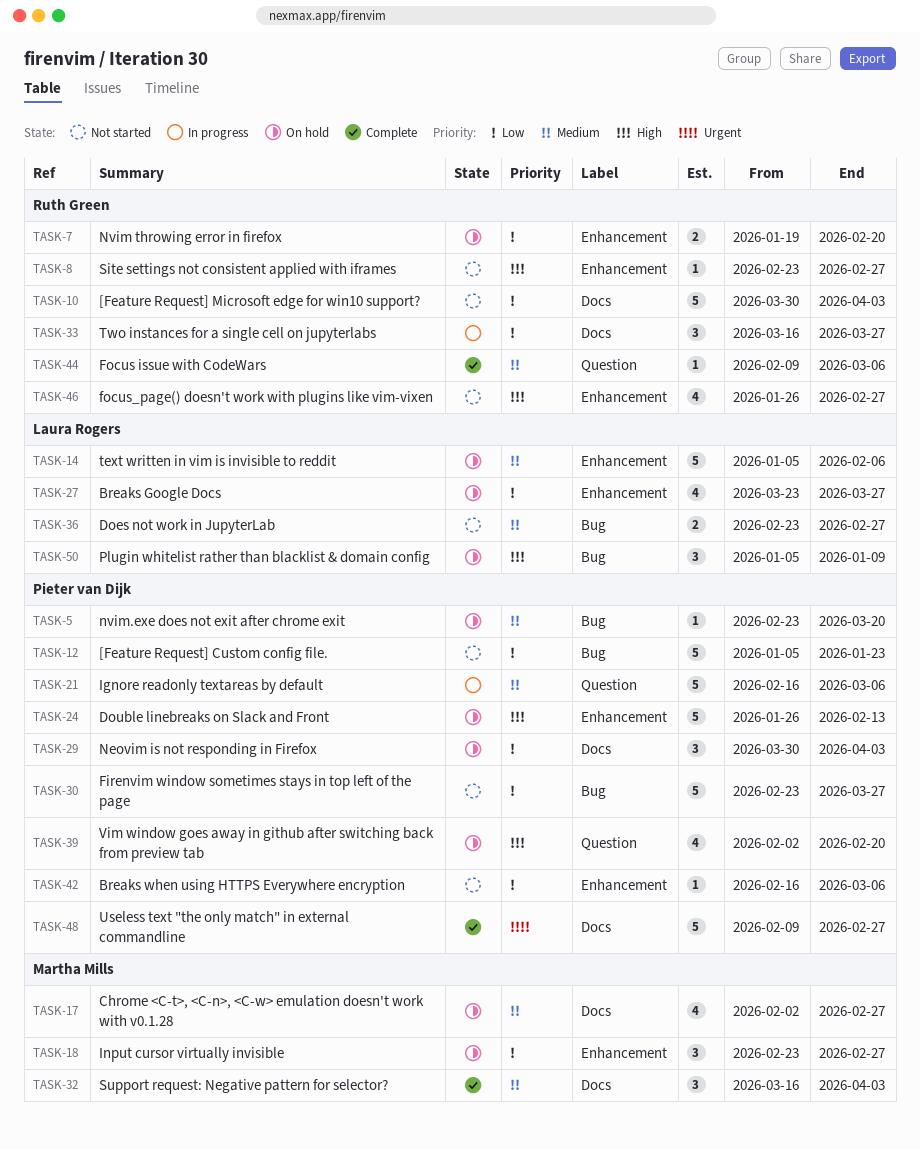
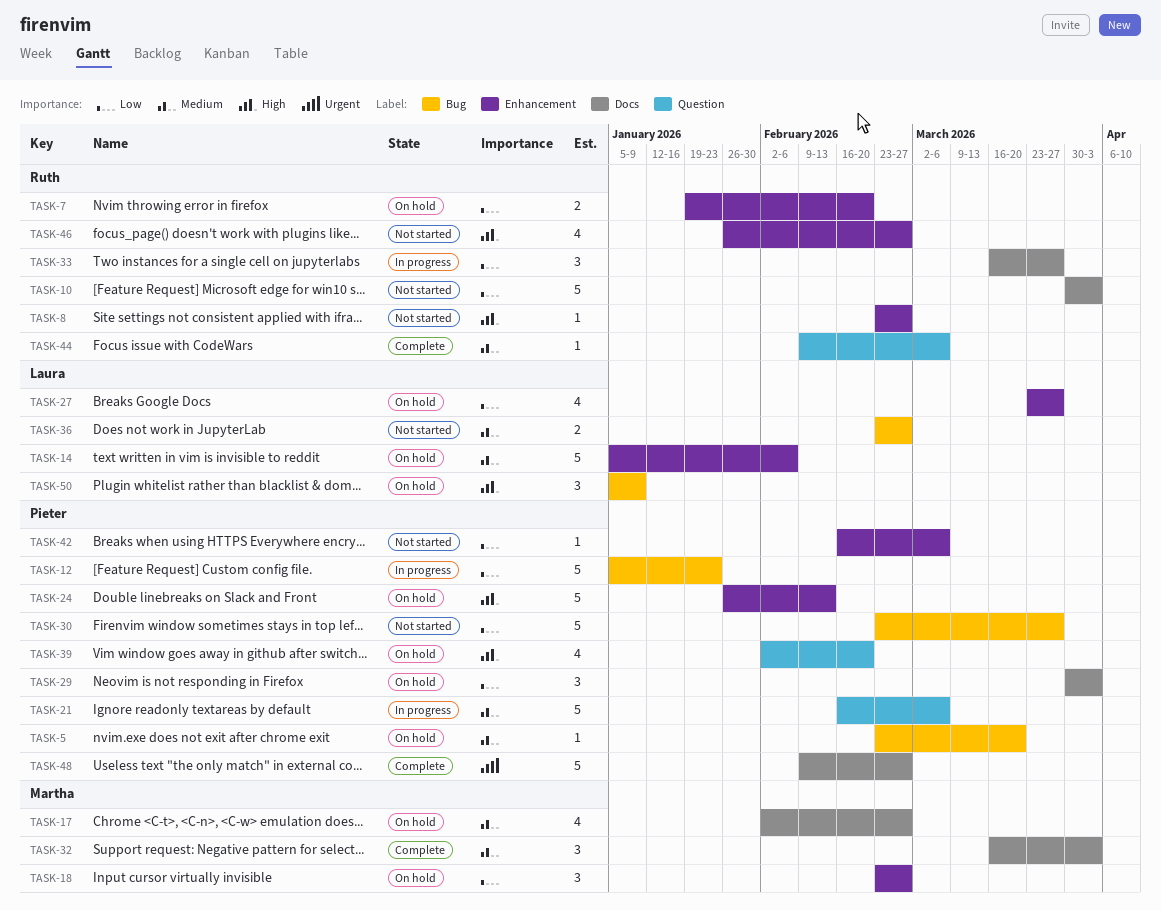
TASK-12, status: Not started -> In progress

